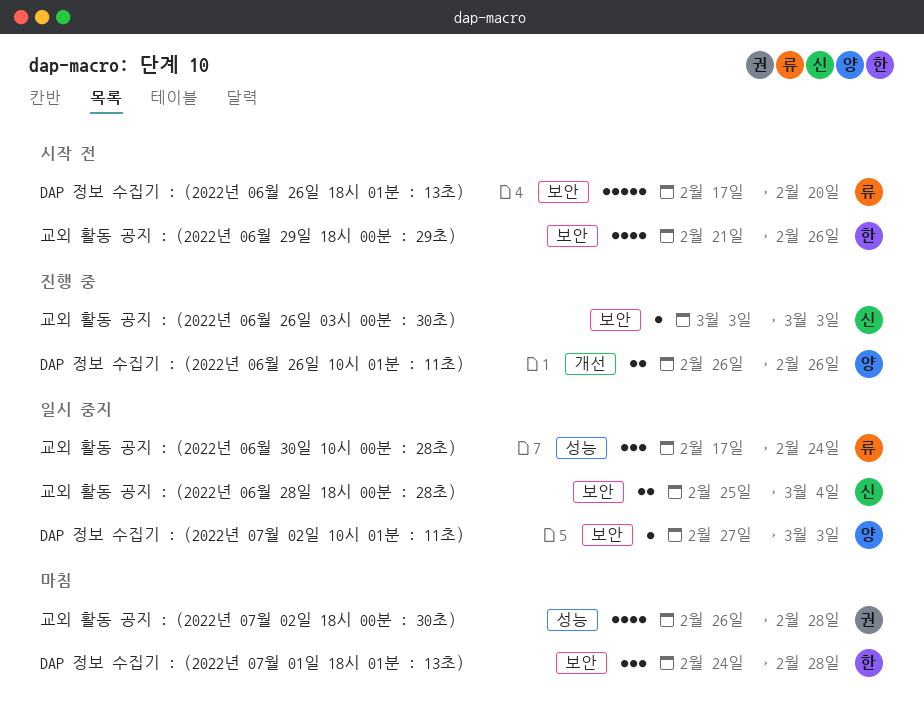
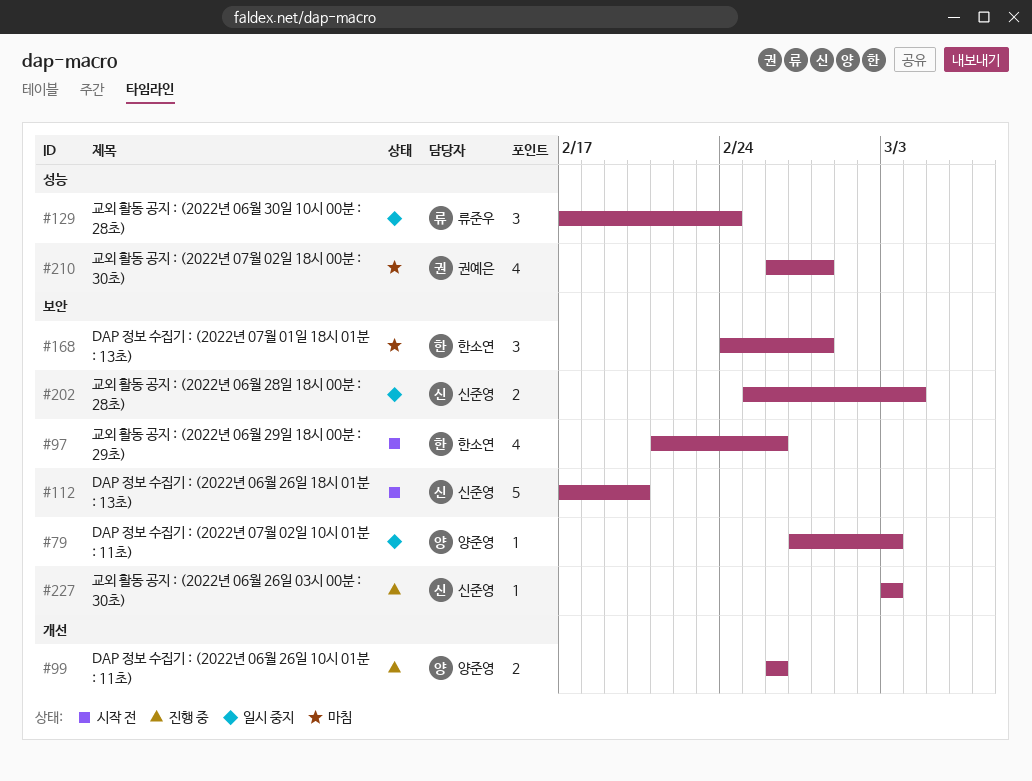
DAP 정보 수집기 : (2022년 06월 26일 18시 01분 : 13초), owner: 류준우 -> 신준영

